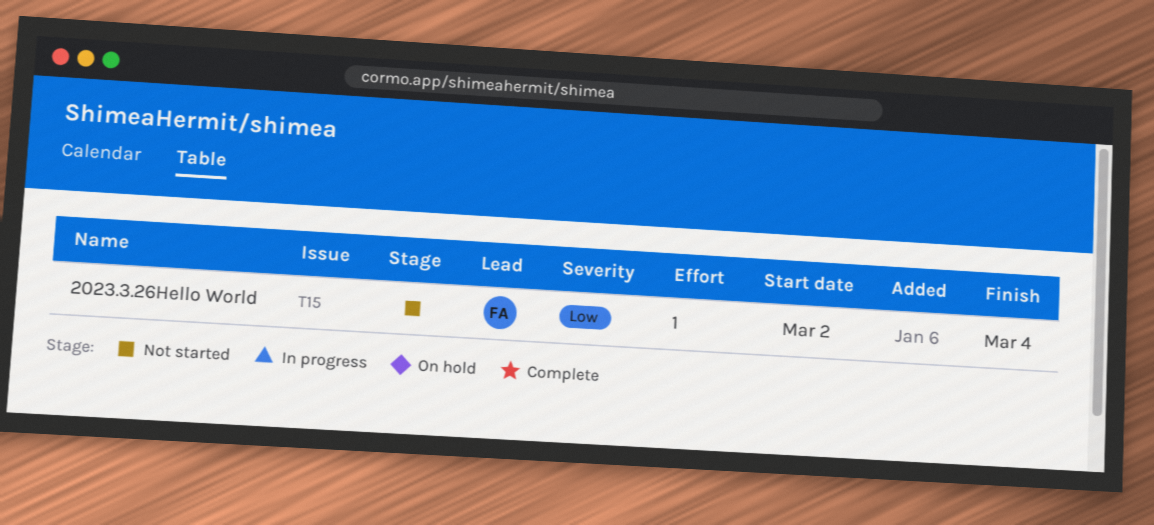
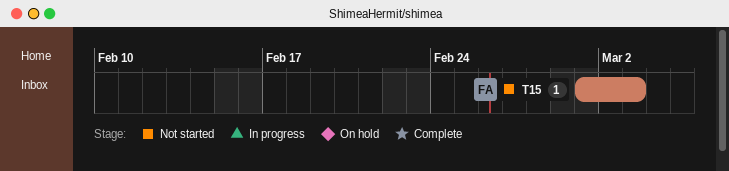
T15, start: Mar 2 -> Mar 1
T15, due: Mar 4 -> Mar 3

